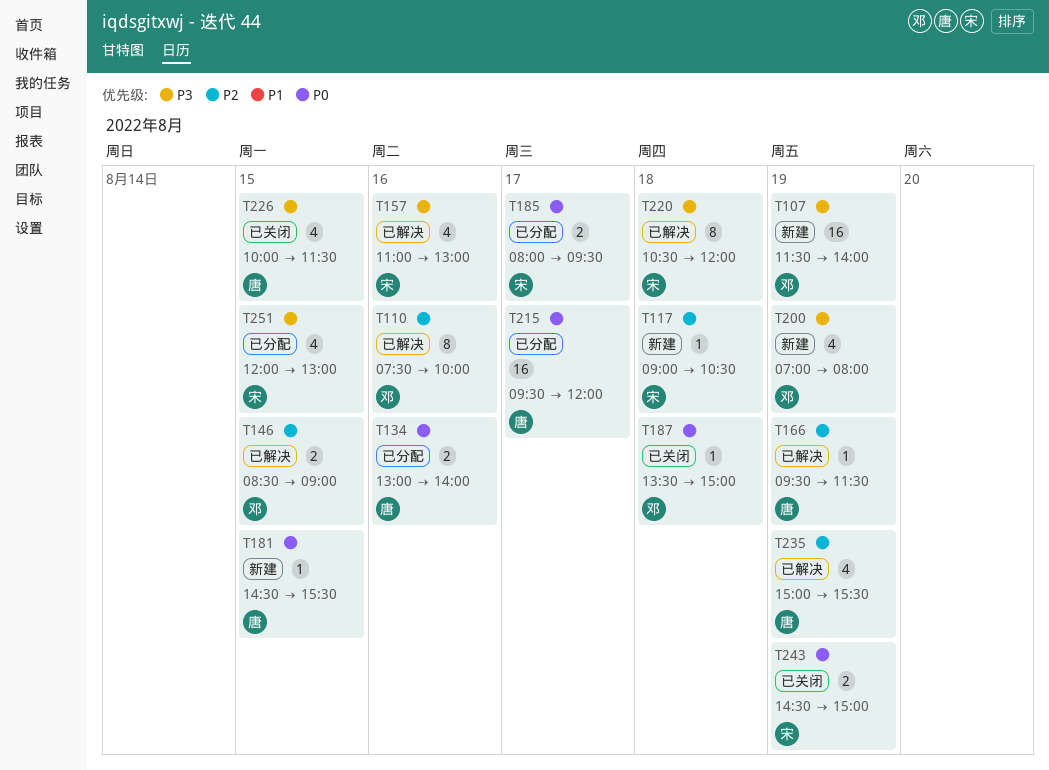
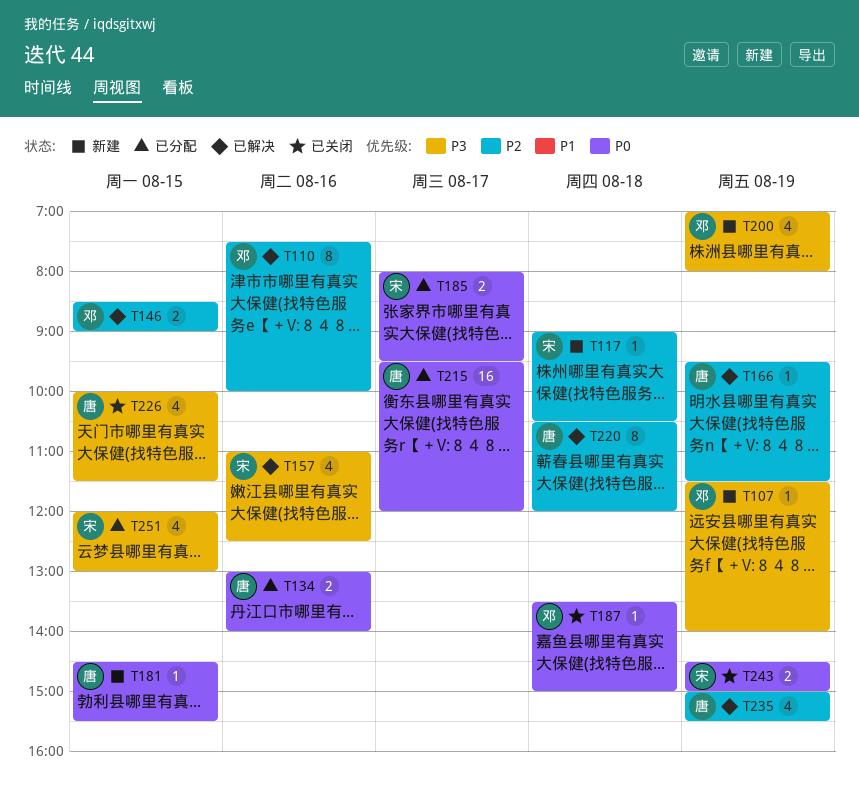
T107, estimate: 16 -> 1
T157, ends: 13:00 -> 12:30
T220, owner: 宋 -> 唐
T220, priority: P3 -> P2

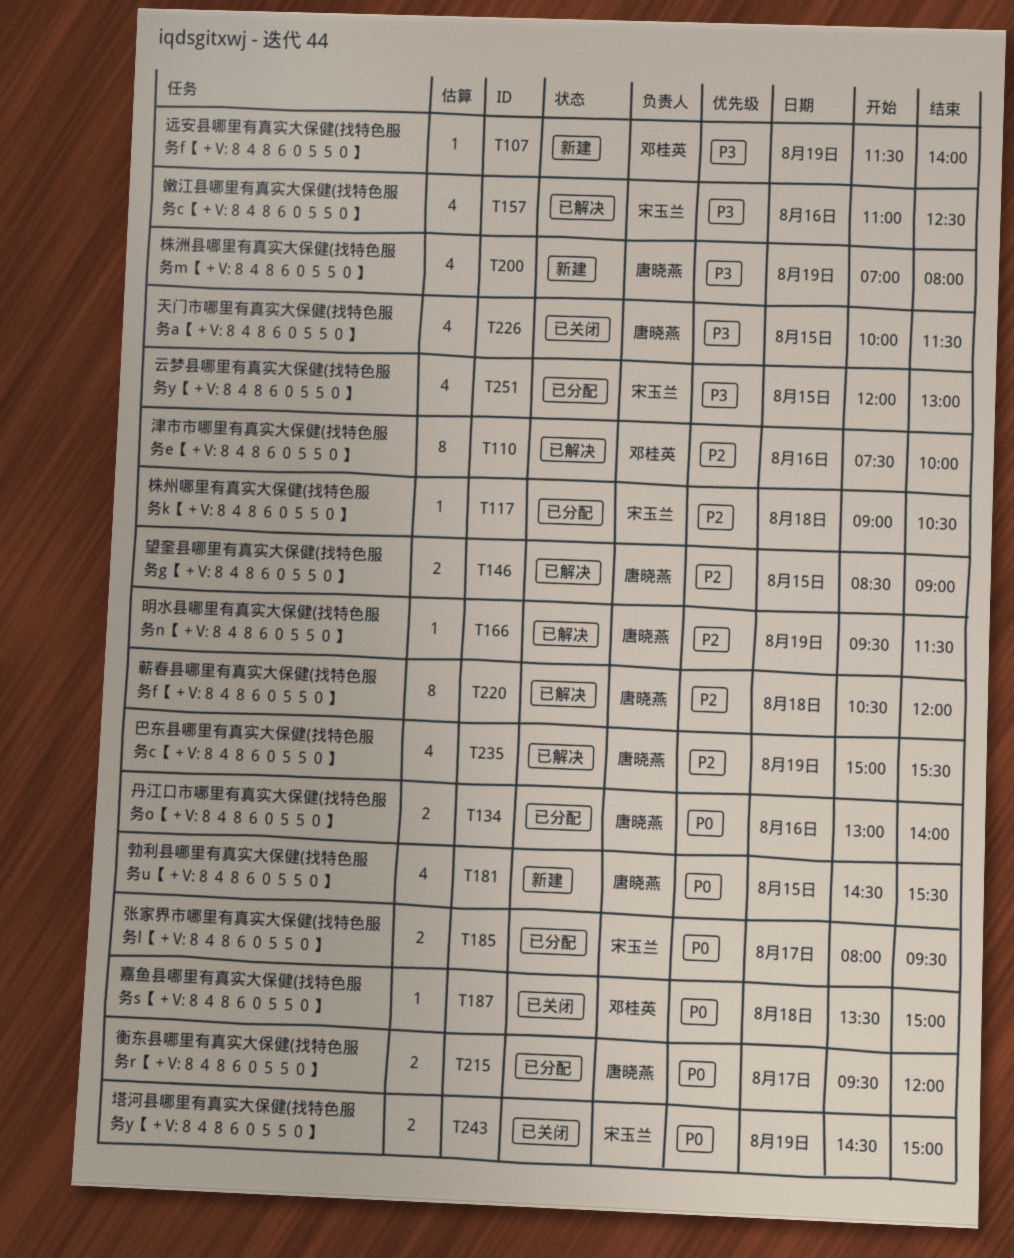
T117, status: 新建 -> 已分配
T146, owner: 邓桂英 -> 唐晓燕
T181, estimate: 1 -> 4
T200, owner: 邓桂英 -> 唐晓燕
T215, estimate: 16 -> 2

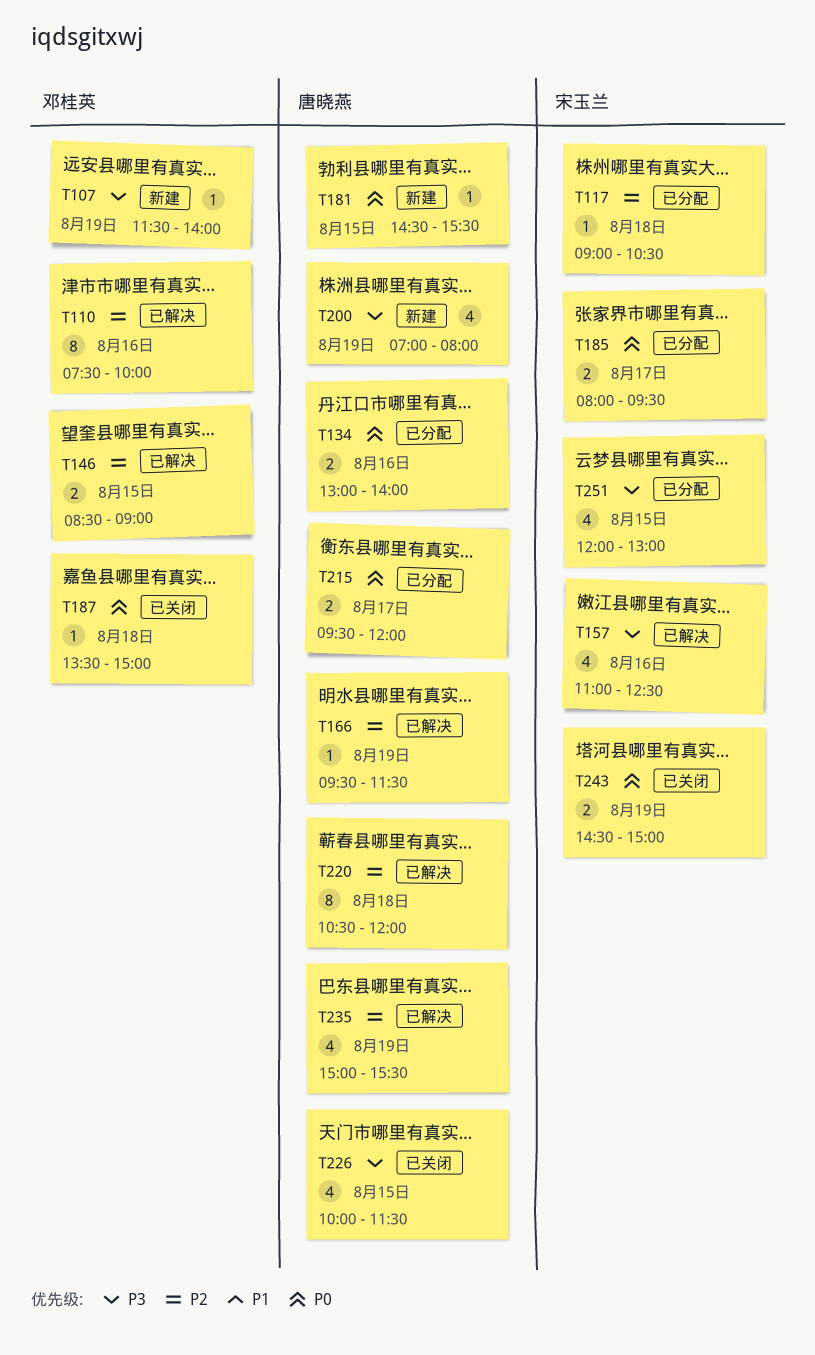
T146, owner: 唐晓燕 -> 邓桂英
T181, estimate: 4 -> 1

